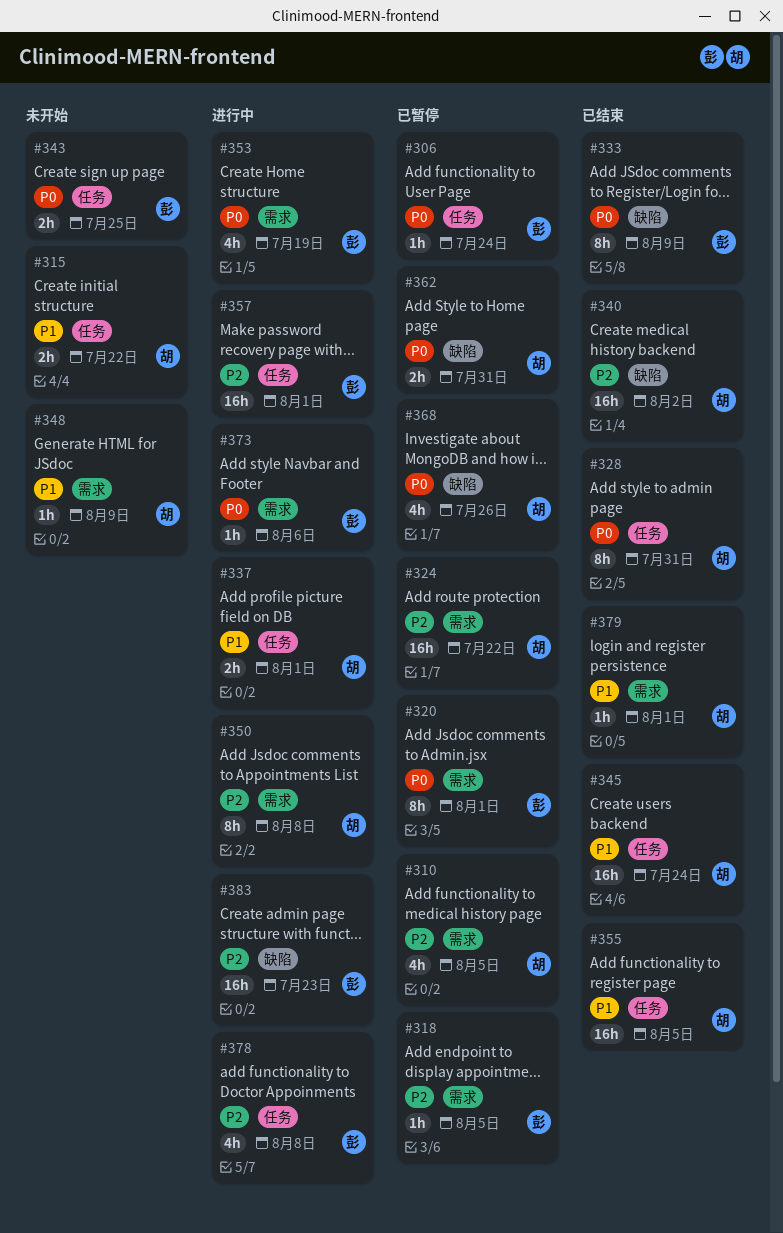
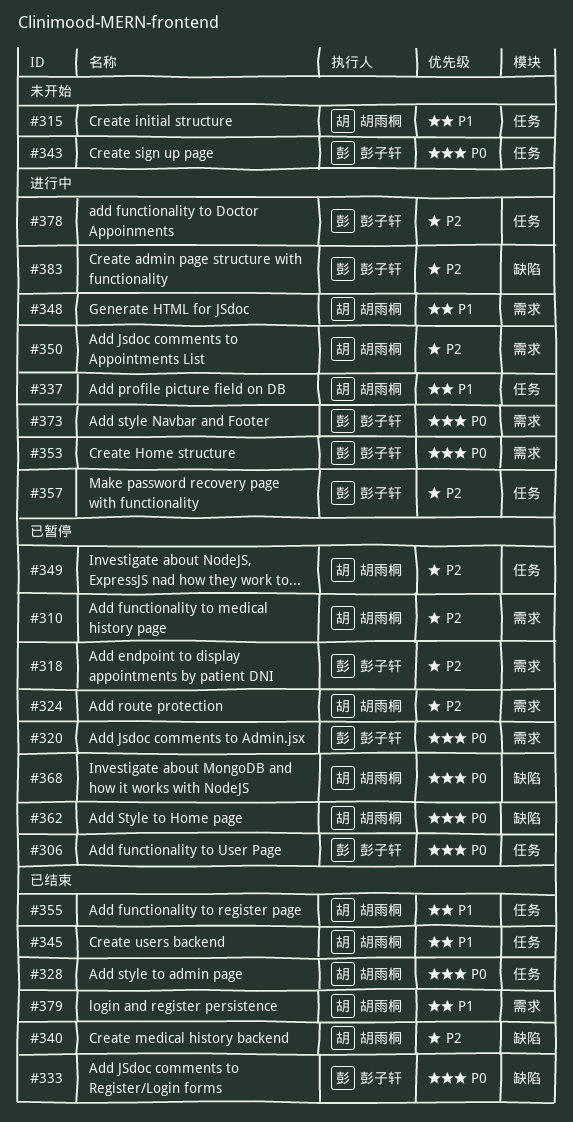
#348, status: 未开始 -> 进行中
#349: none -> present

